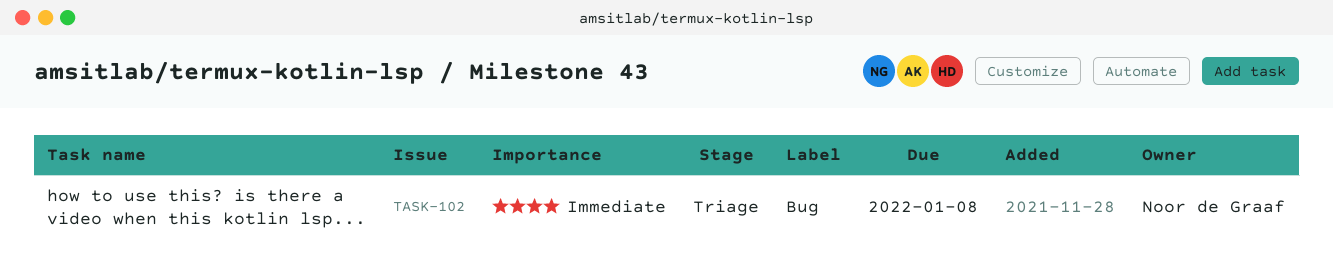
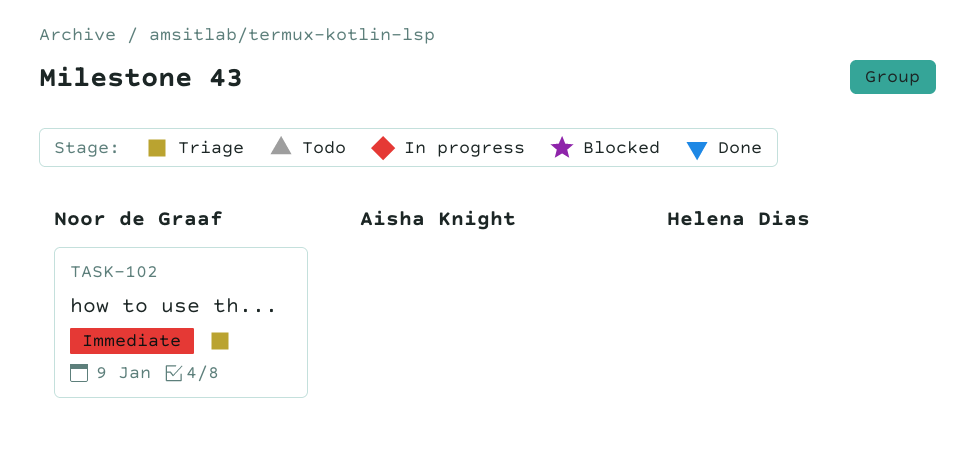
TASK-102, due: Jan 8 -> Jan 9

